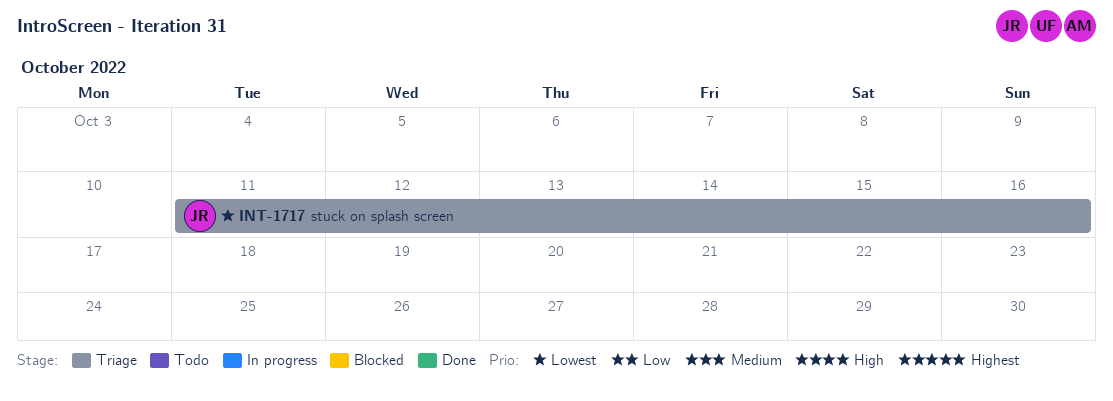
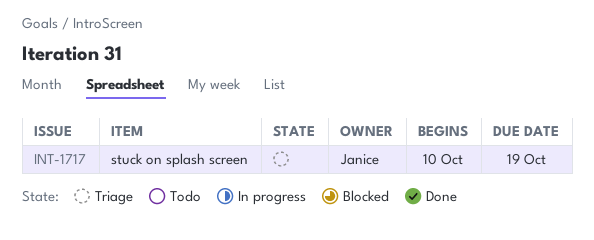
INT-1717, start: Oct 11 -> Oct 10
INT-1717, due: Oct 16 -> Oct 19

